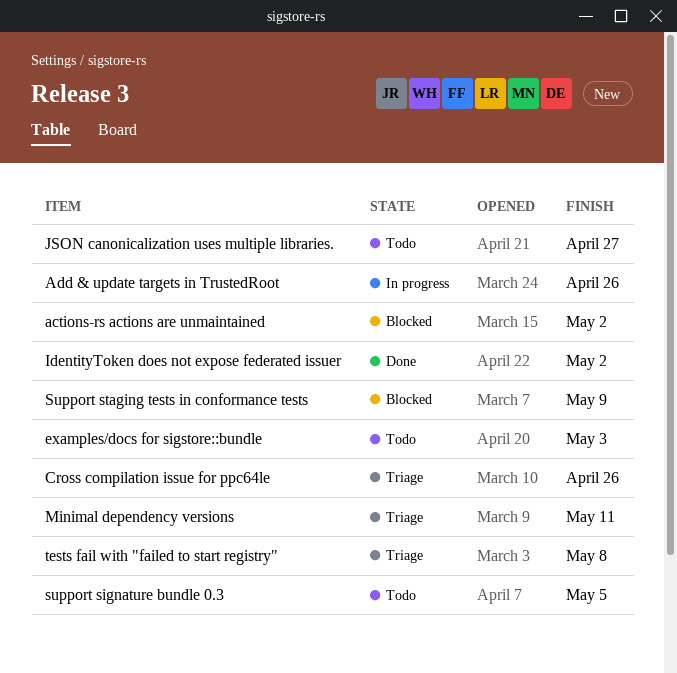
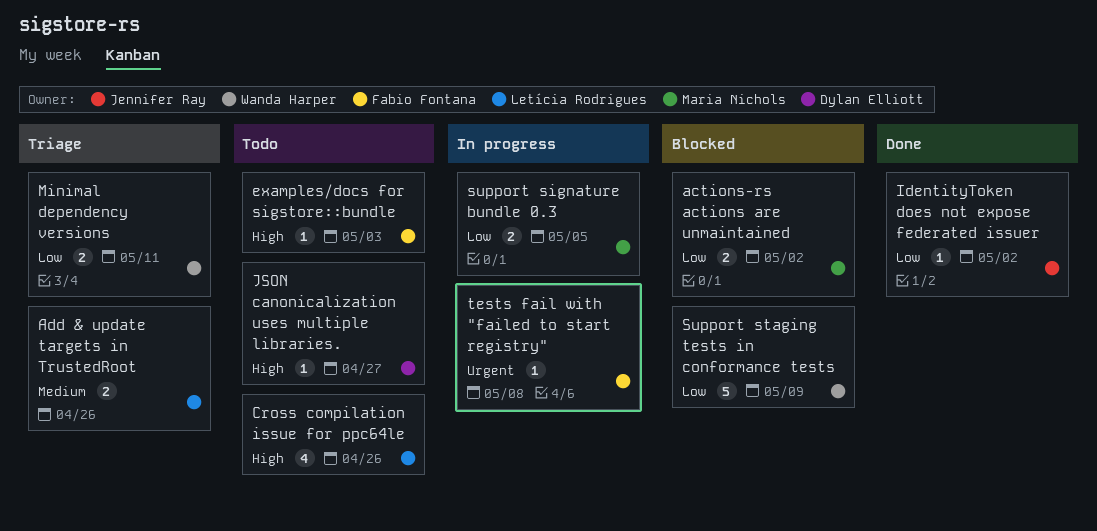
Add & update targets in TrustedRoot, status: In progress -> Triage
Cross compilation issue for ppc64le, status: Triage -> Todo
support signature bundle 0.3, status: Todo -> In progress
tests fail with "failed to start registry", status: Triage -> In progress

